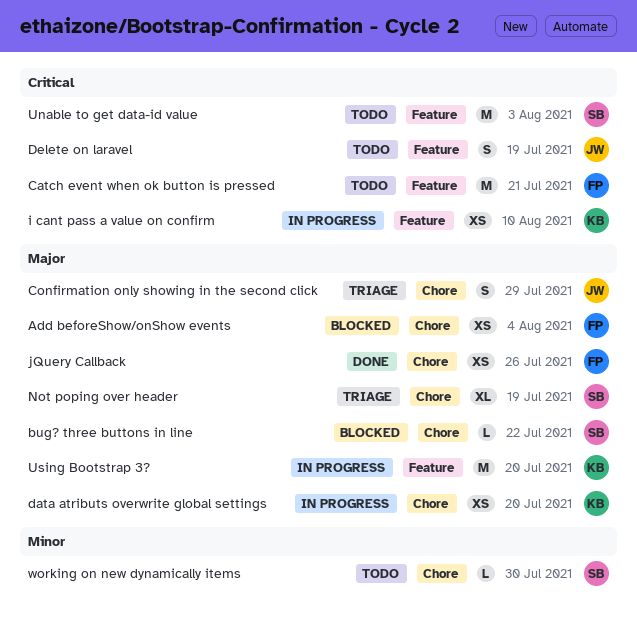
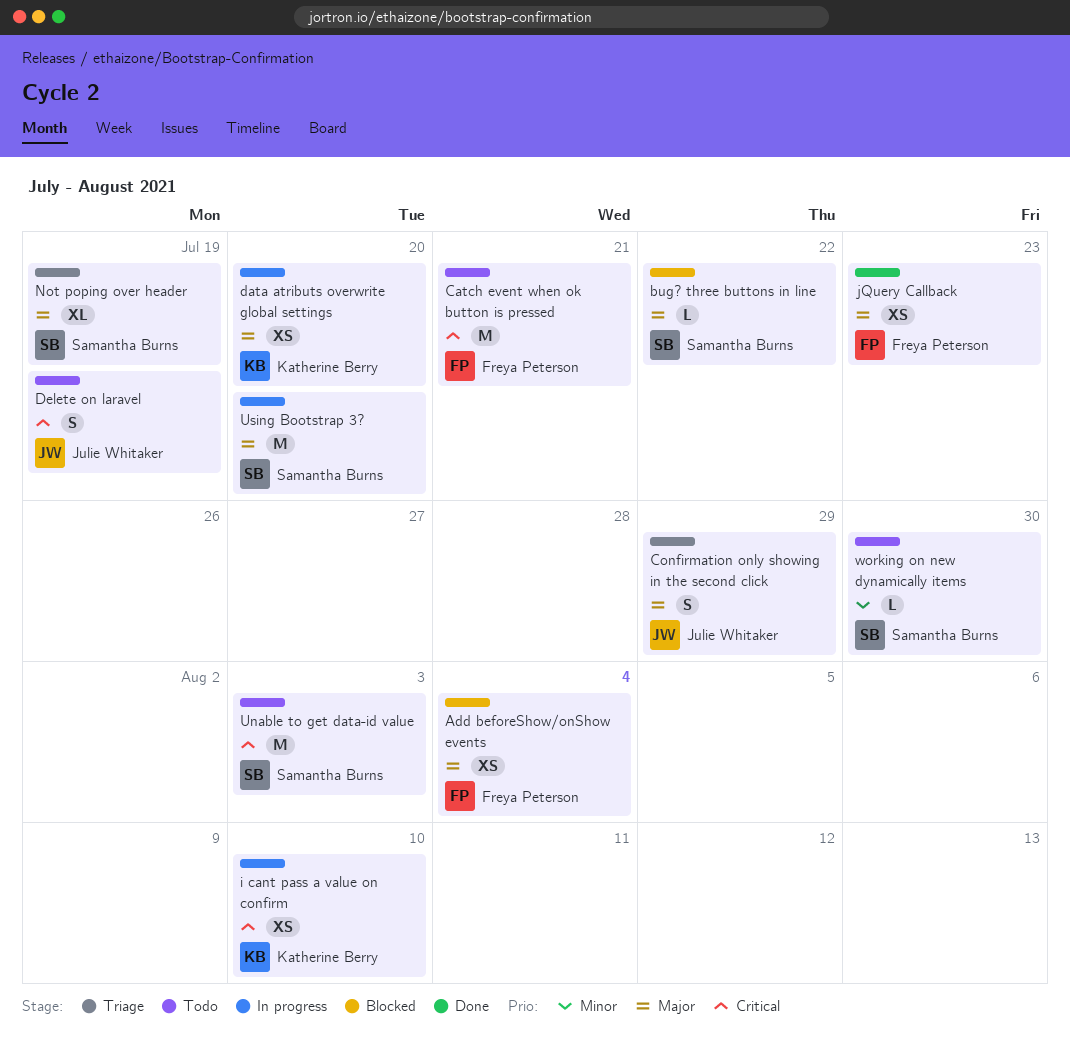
jQuery Callback, due: Jul 26 -> Jul 23
Using Bootstrap 3?, owner: Katherine Berry -> Samantha Burns

